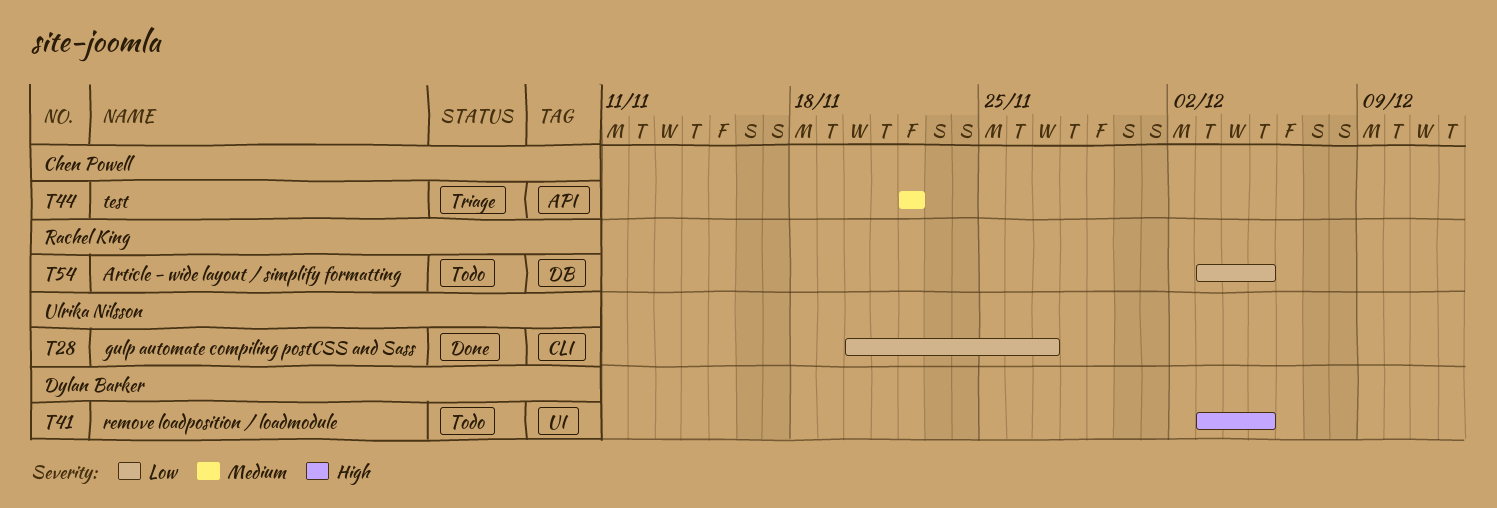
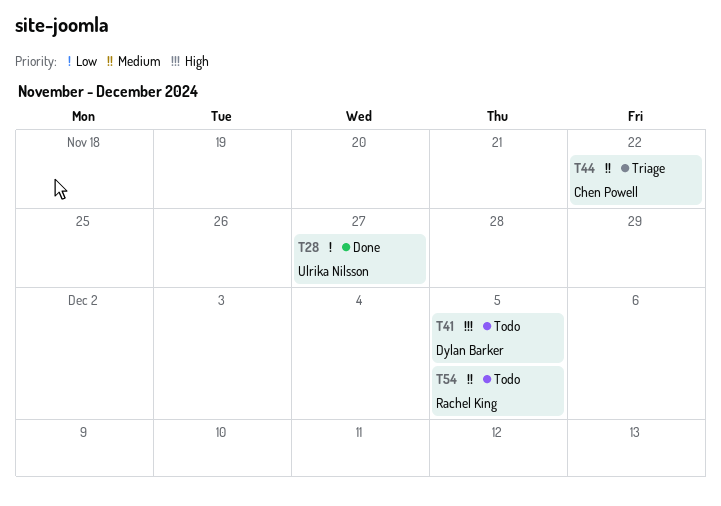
T54, priority: Low -> Medium

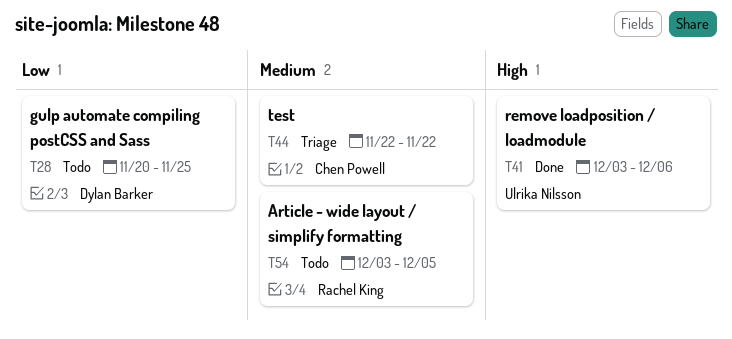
T28, status: Done -> Todo
T28, owner: Ulrika Nilsson -> Dylan Barker
T28, due: Nov 27 -> Nov 25
T41, status: Todo -> Done
T41, owner: Dylan Barker -> Ulrika Nilsson
T41, due: Dec 5 -> Dec 6

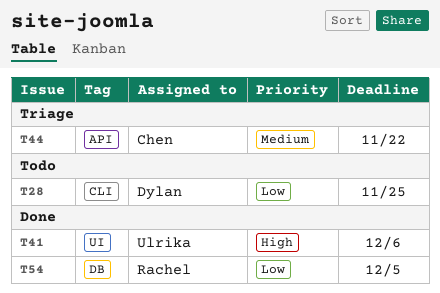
T54, status: Todo -> Done
T54, priority: Medium -> Low

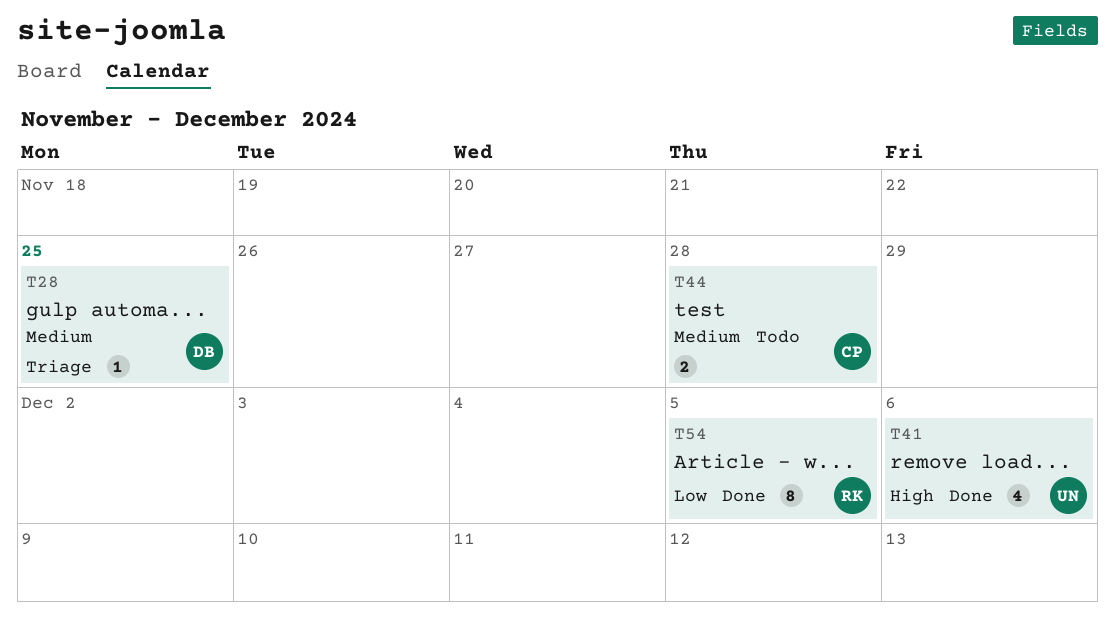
T28, status: Todo -> Triage
T28, priority: Low -> Medium
T44, status: Triage -> Todo
T44, due: Nov 22 -> Nov 28

